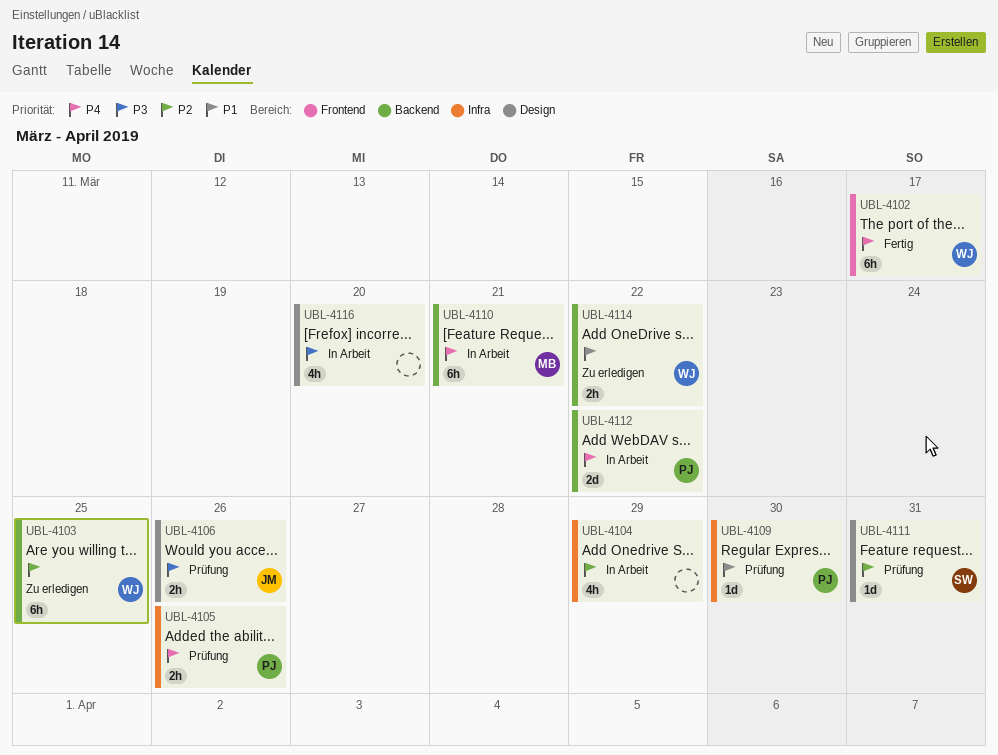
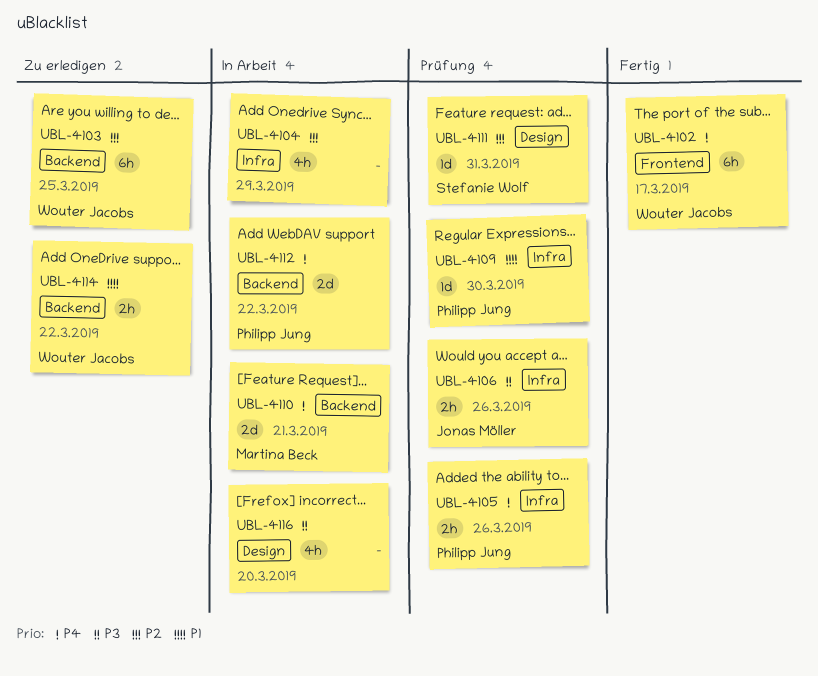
UBL-4106, label: Design -> Infra
UBL-4110, estimate: 6h -> 2d

